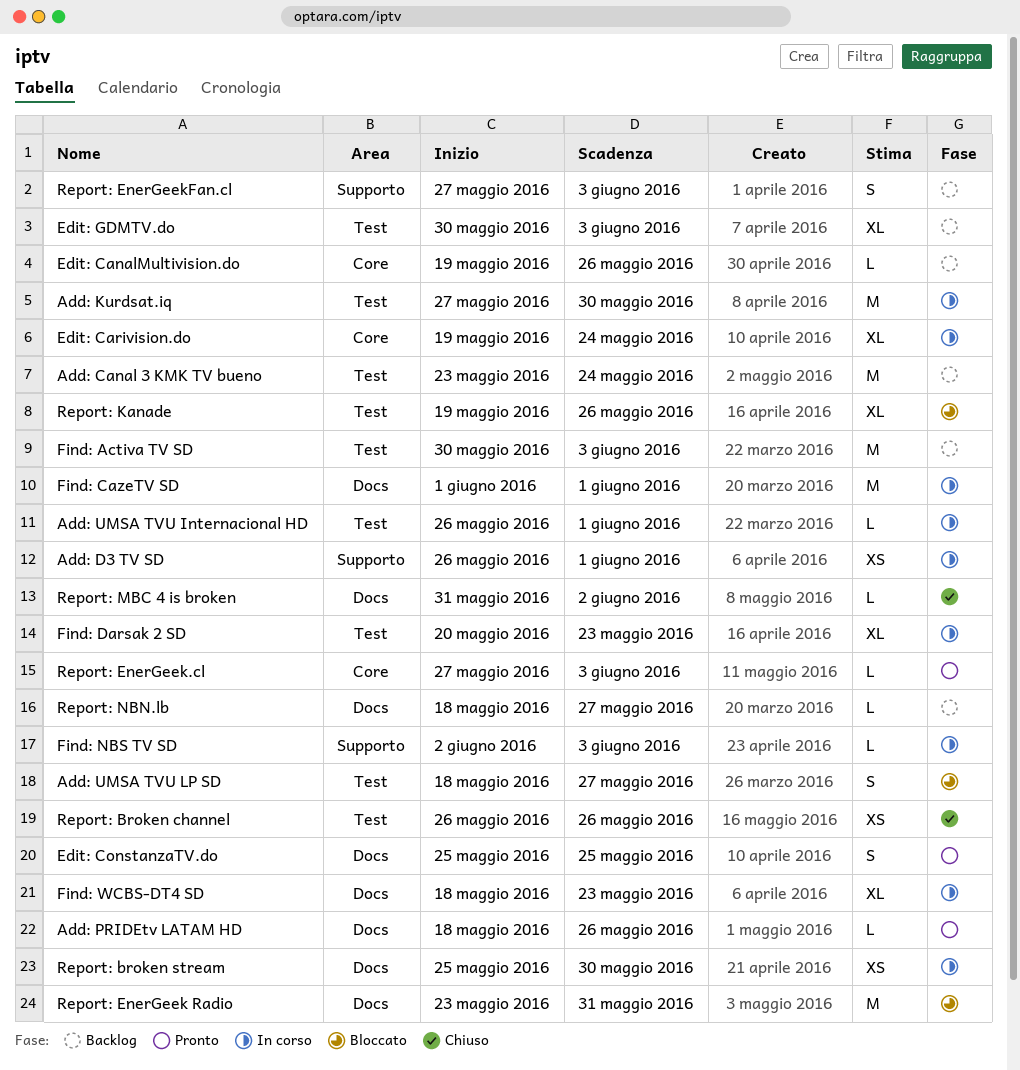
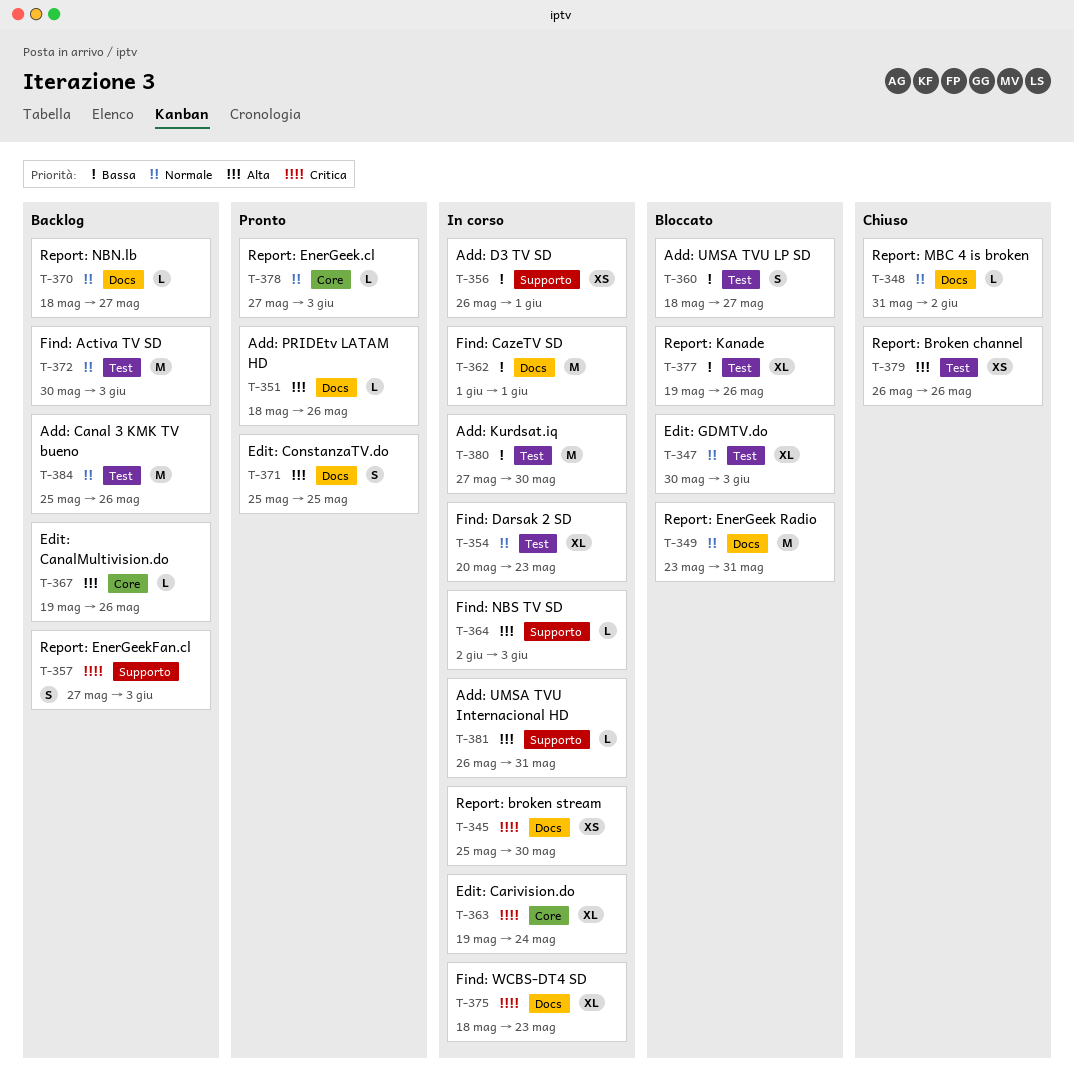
Add: Canal 3 KMK TV bueno, start: May 23 -> May 25
Add: Canal 3 KMK TV bueno, due: May 24 -> May 26
Add: UMSA TVU Internacional HD, label: Test -> Supporto
Add: UMSA TVU Internacional HD, due: Jun 1 -> May 31
Edit: GDMTV.do, status: Backlog -> Bloccato

